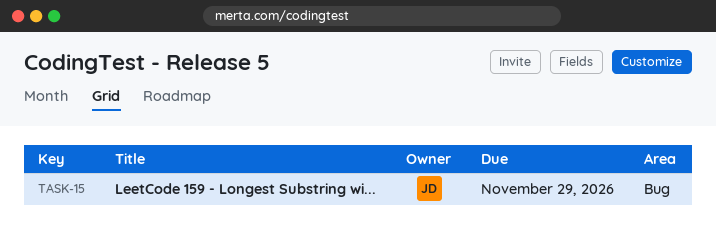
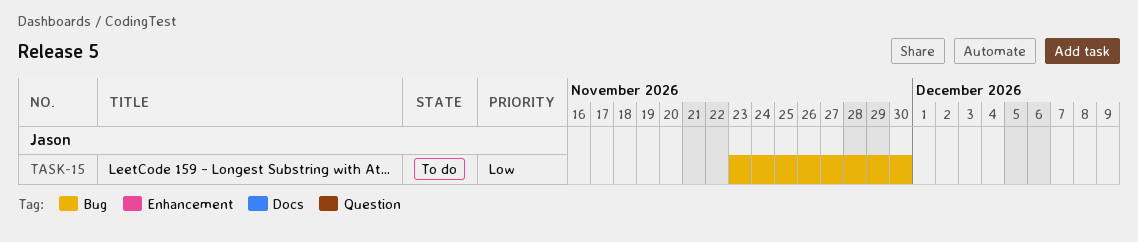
TASK-15, due: Nov 29 -> Nov 30

